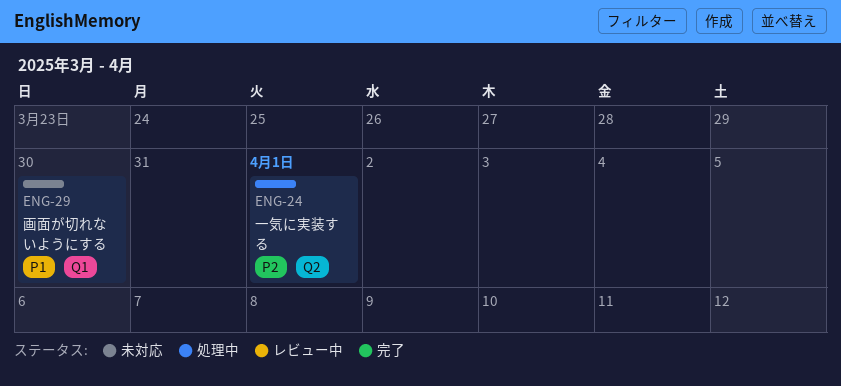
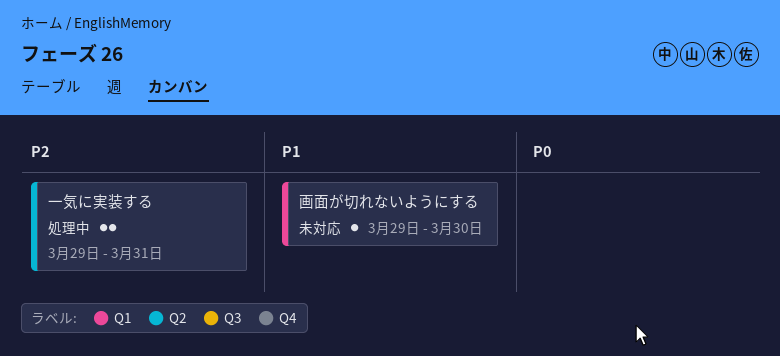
一気に実装する, due: Apr 1 -> Mar 31

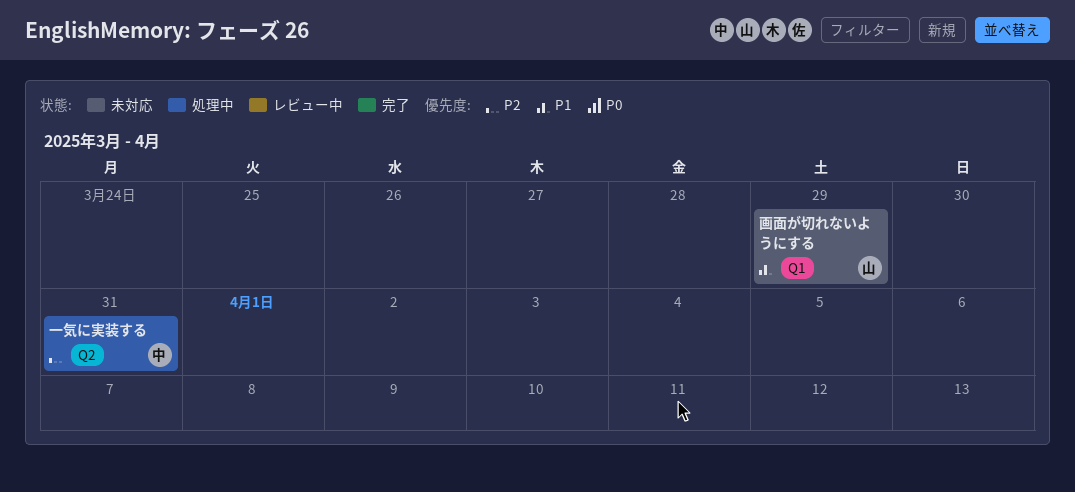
画面が切れないようにする, due: Mar 30 -> Mar 29

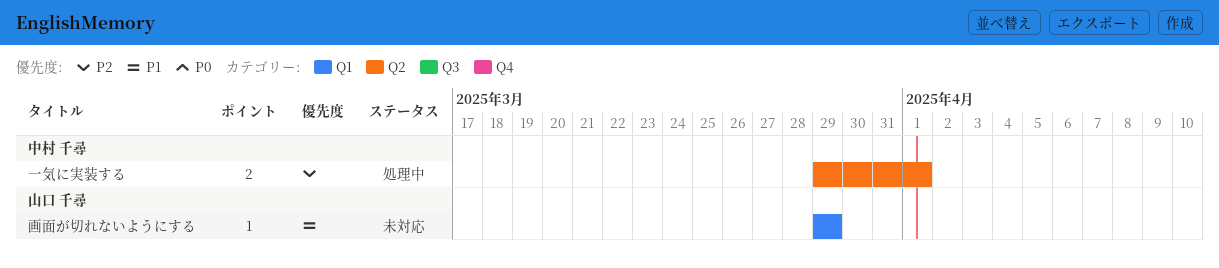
一気に実装する, due: Mar 31 -> Apr 1

